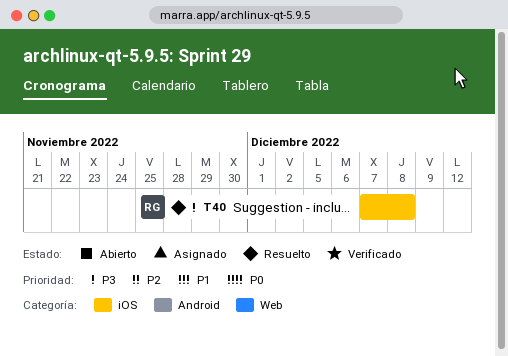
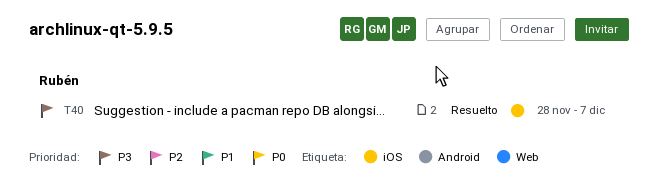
T40, start: Dec 7 -> Nov 28
T40, due: Dec 8 -> Dec 7

